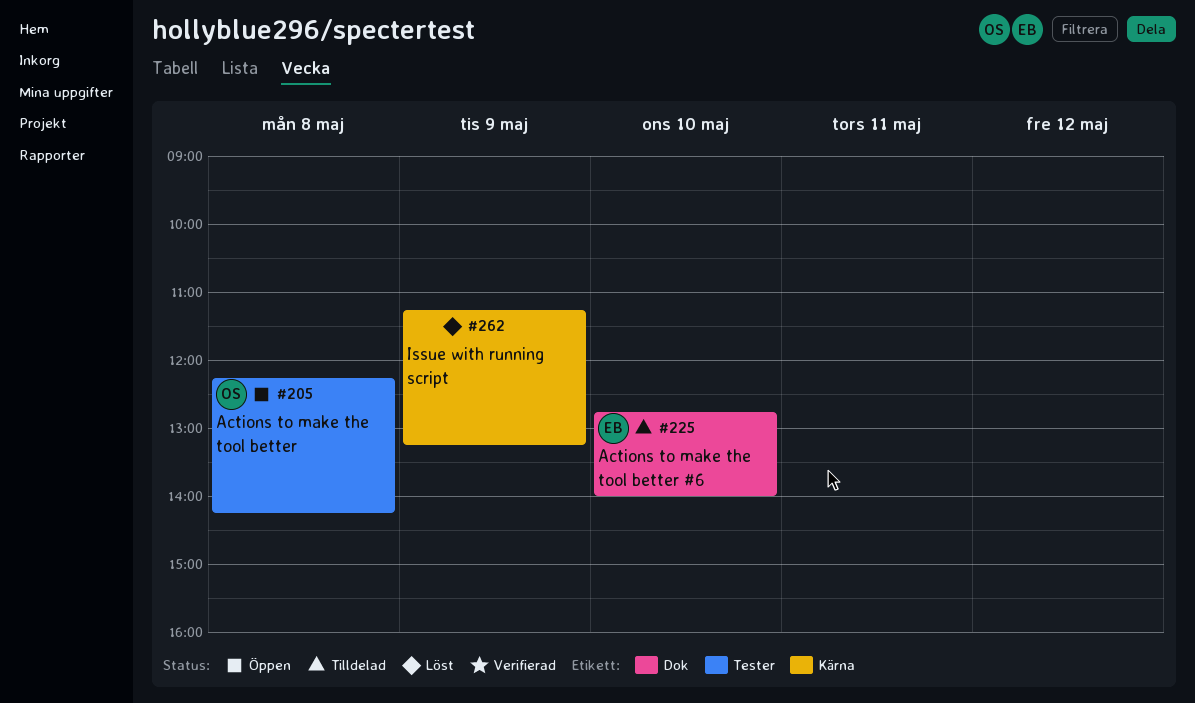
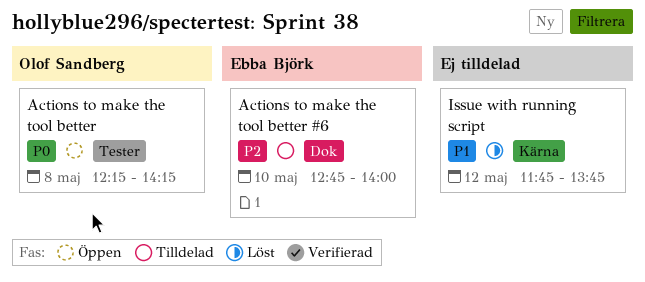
Issue with running script, day: May 9 -> May 12
Issue with running script, begins: 11:15 -> 11:45
Issue with running script, ends: 13:15 -> 13:45

